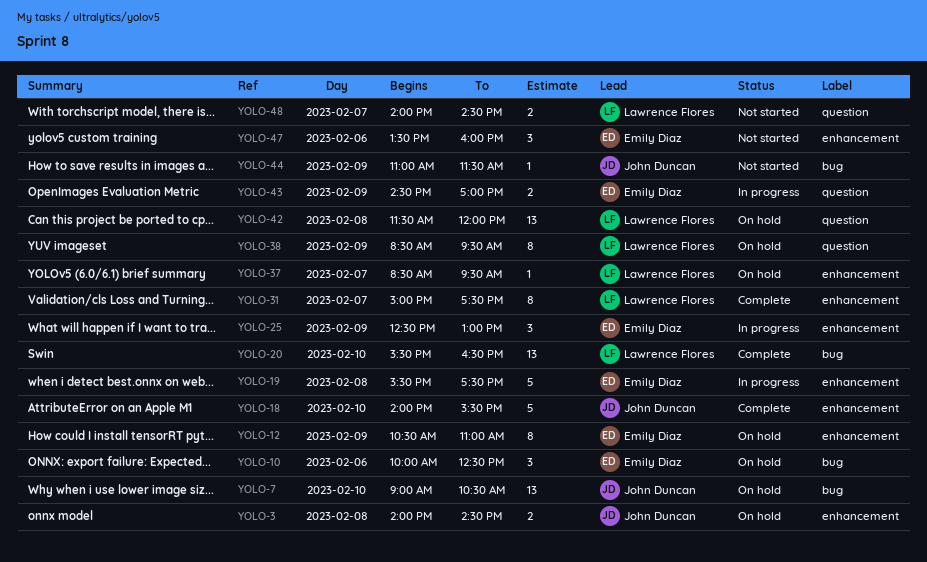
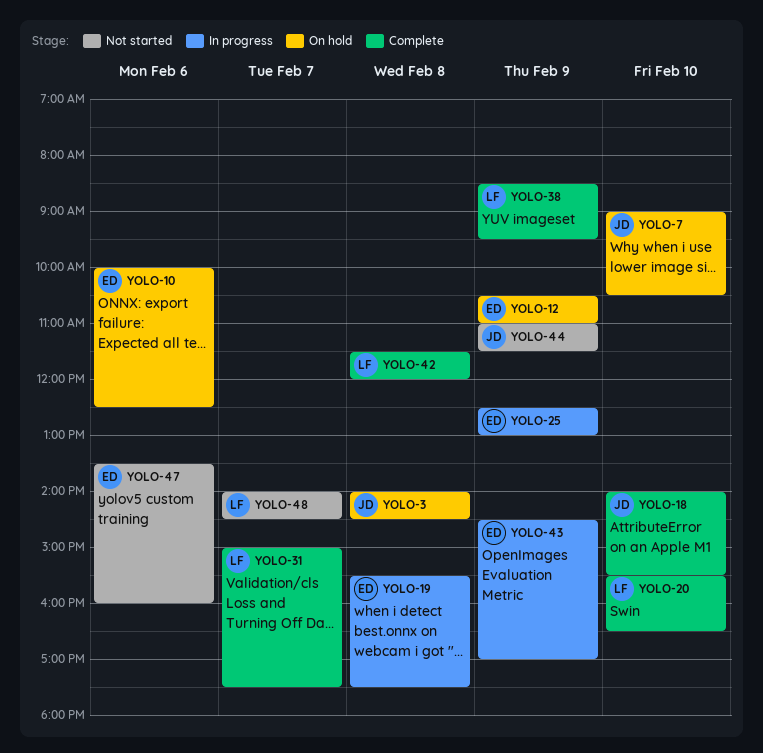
YOLO-37: present -> none
YOLO-38, status: On hold -> Complete
YOLO-42, status: On hold -> Complete

